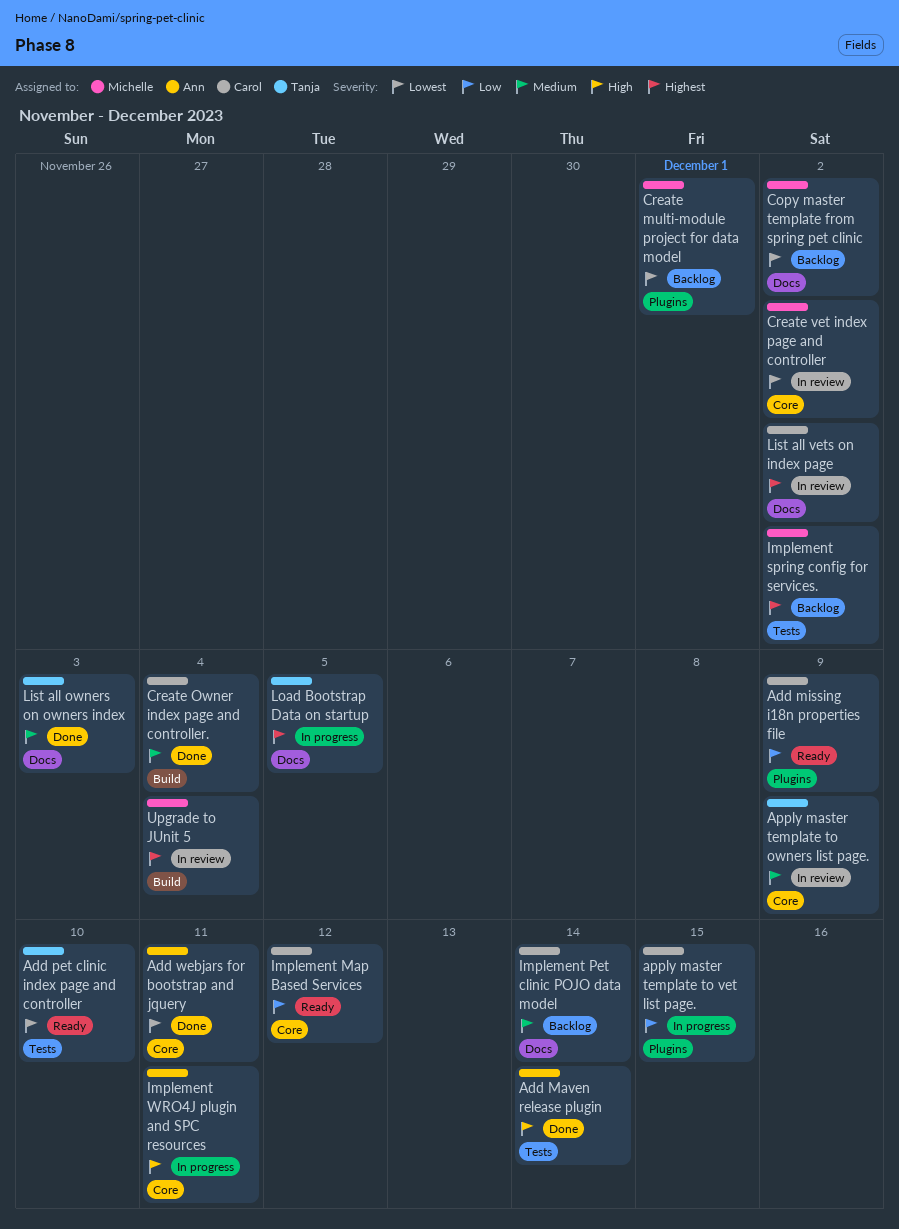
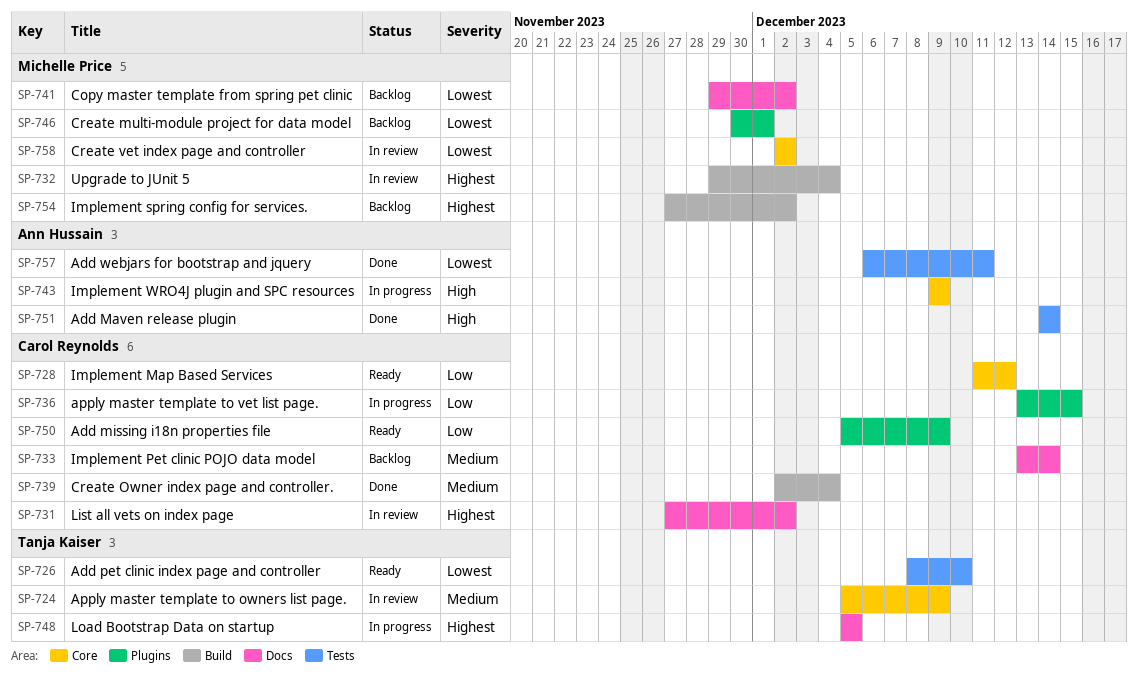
Add webjars for bootstrap and jquery, label: Core -> Tests
Implement spring config for services., label: Tests -> Build
Implement WRO4J plugin and SPC resources, due: Dec 11 -> Dec 9
List all owners on owners index: present -> none

